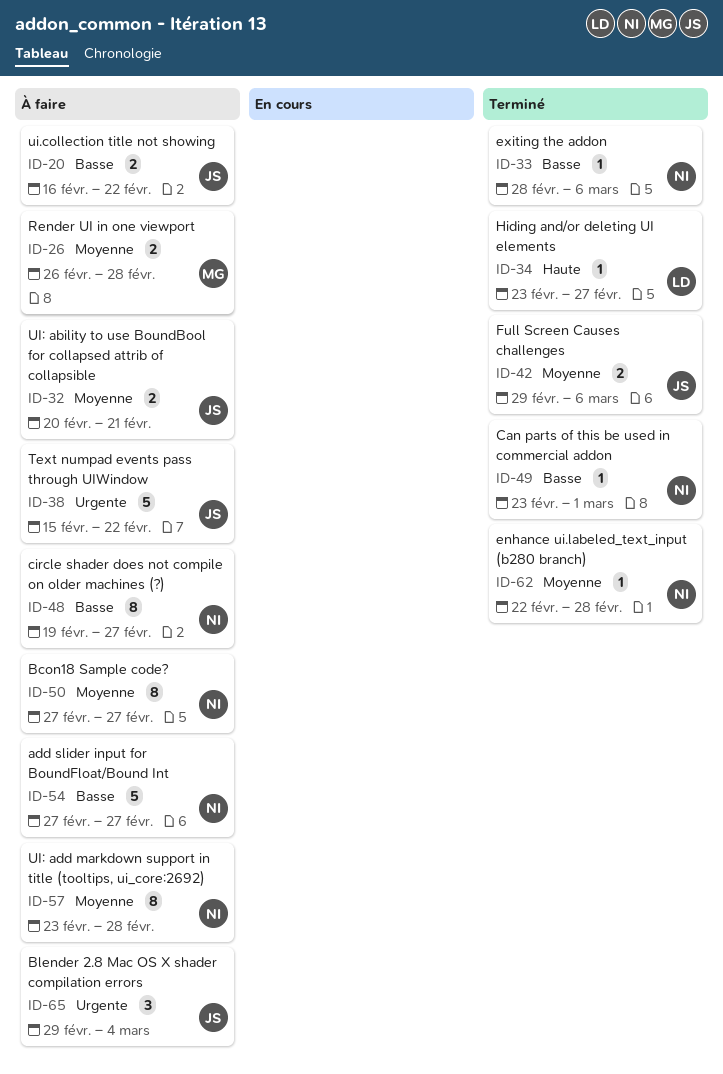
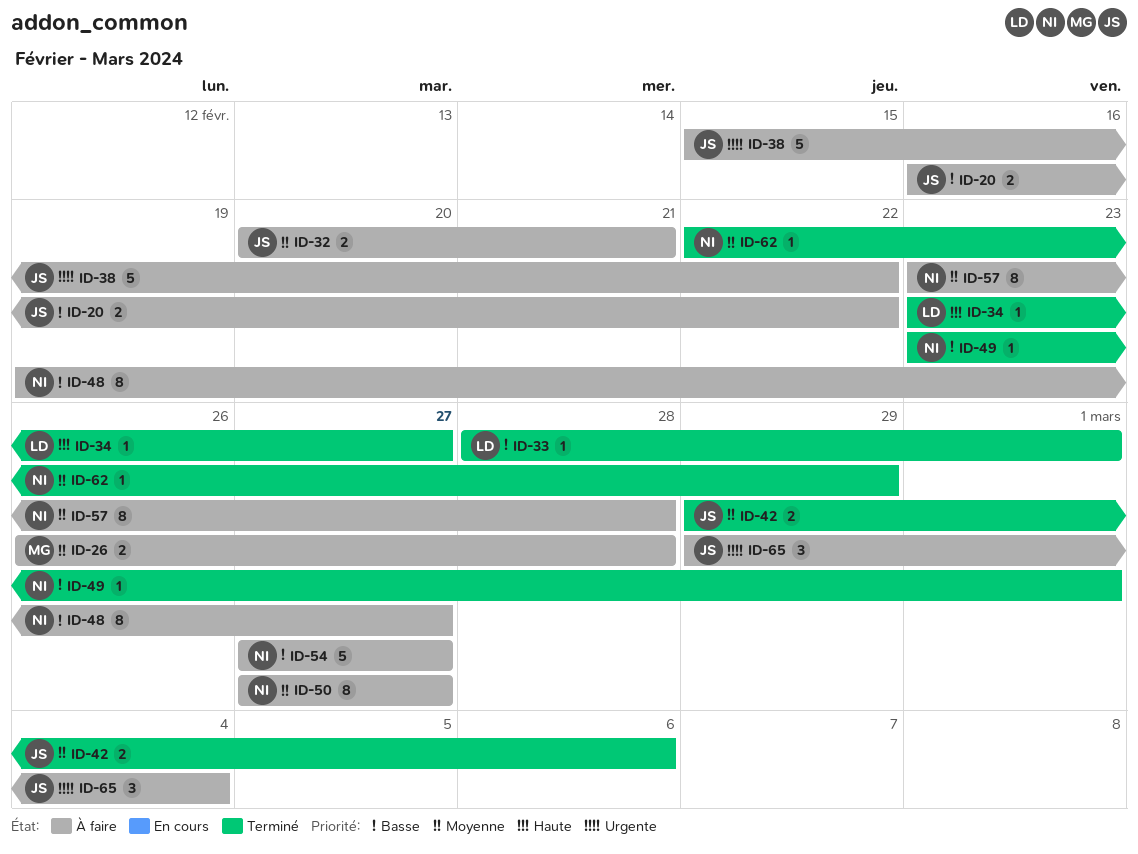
ID-33, owner: NI -> LD
ID-33, due: Mar 6 -> Mar 1
ID-62, due: Feb 28 -> Feb 29

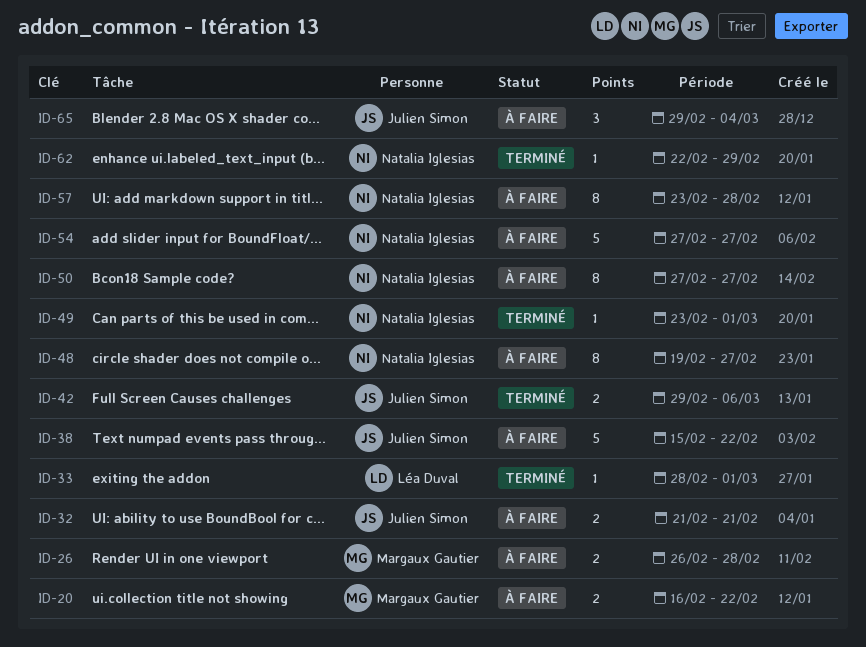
ID-20, owner: Julien Simon -> Margaux Gautier
ID-32, start: Feb 20 -> Feb 21
ID-34: present -> none

